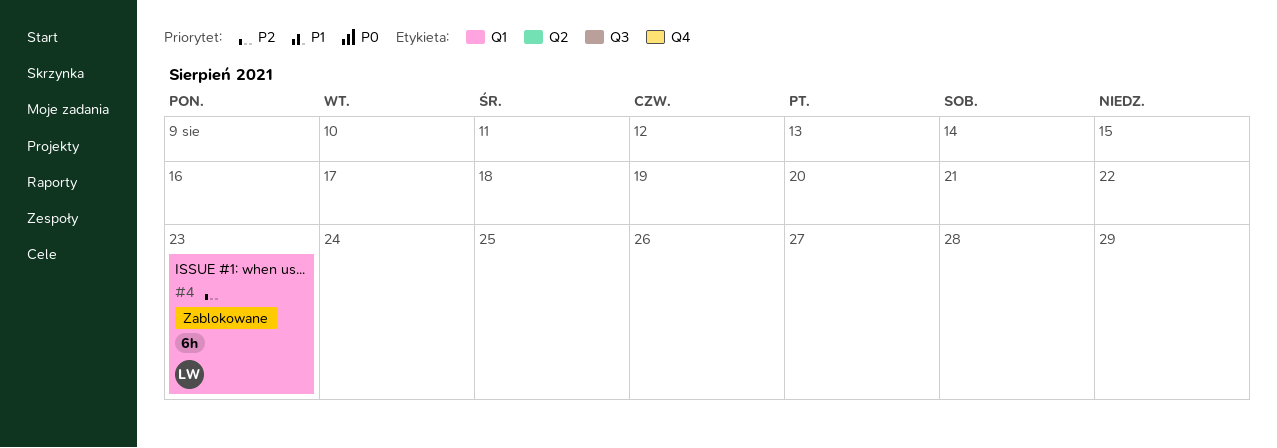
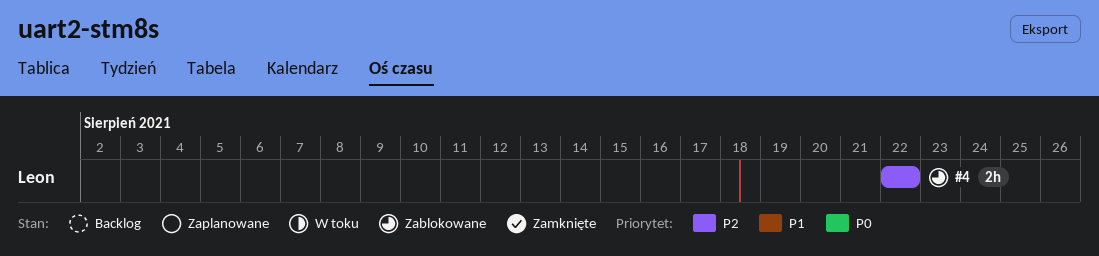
#4, estimate: 6h -> 2h
#4, due: Aug 23 -> Aug 22

